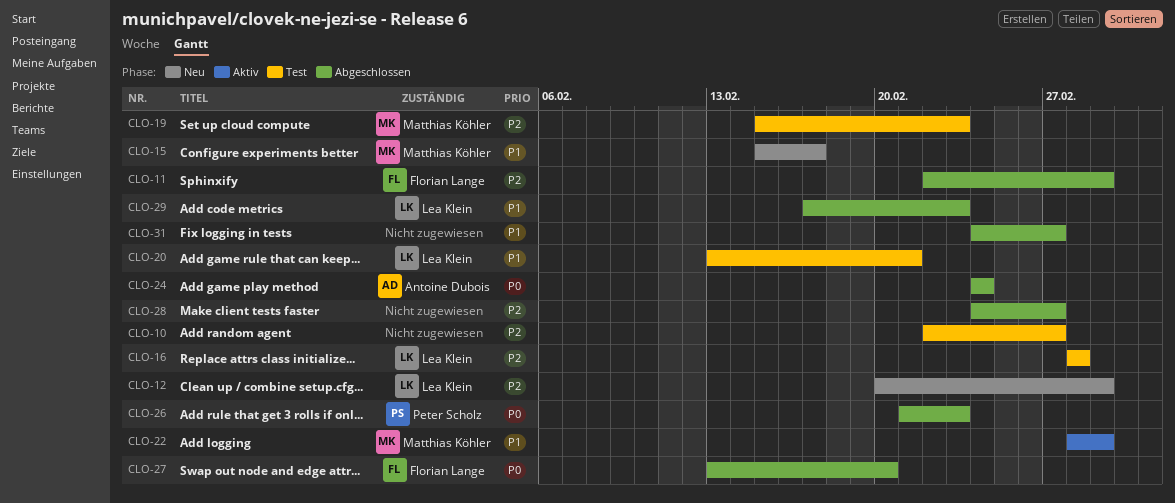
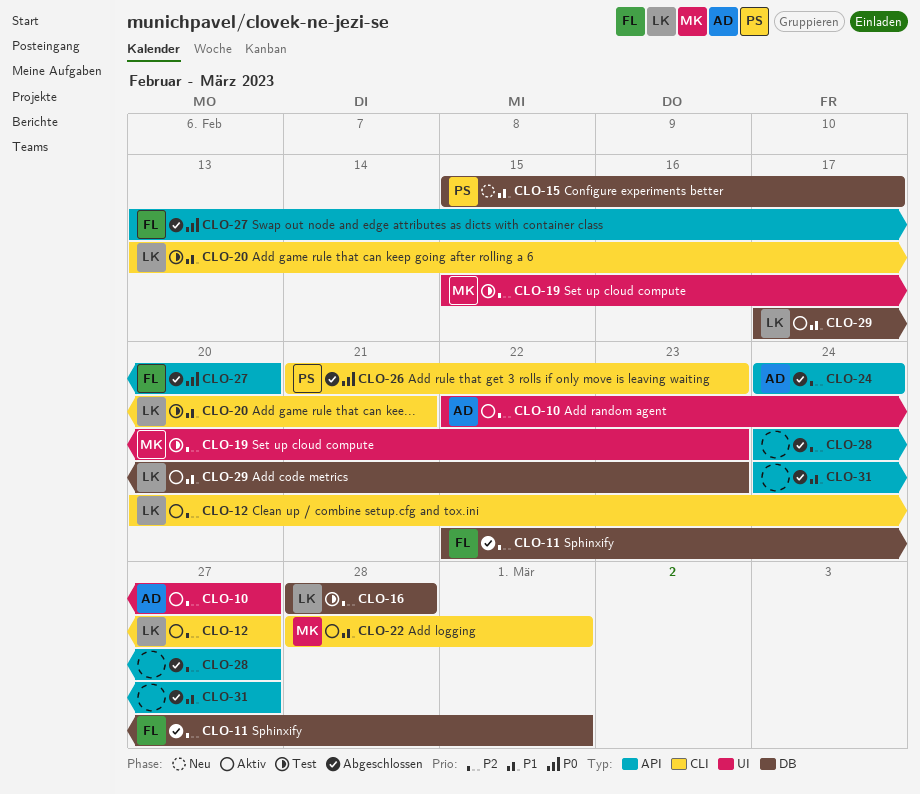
CLO-10, status: Test -> Aktiv
CLO-10, owner: none -> Antoine Dubois
CLO-12, status: Neu -> Aktiv
CLO-12, due: Mar 1 -> Feb 27
CLO-15, owner: Matthias Köhler -> Peter Scholz
CLO-24, priority: P0 -> P2
CLO-29, status: Abgeschlossen -> Aktiv

